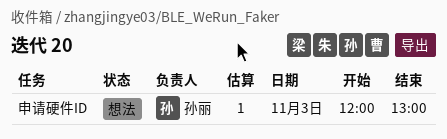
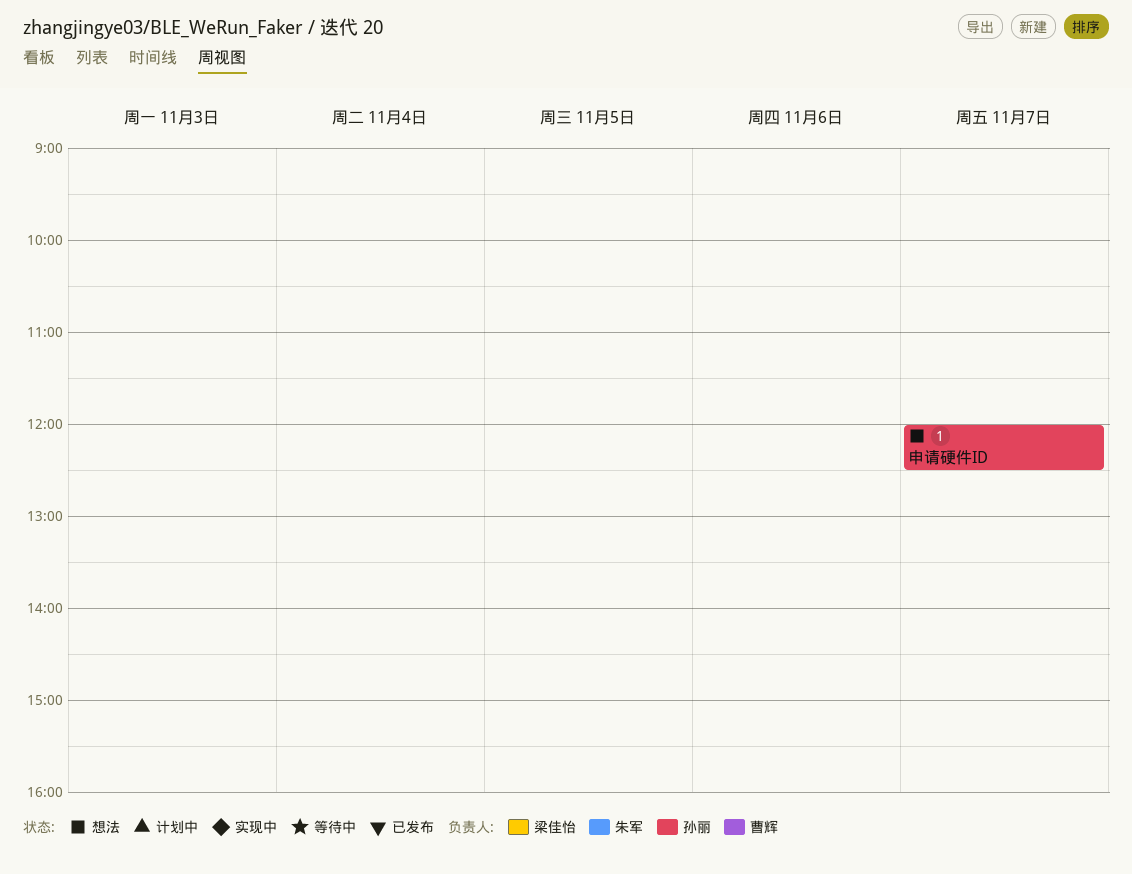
申请硬件ID, day: Nov 3 -> Nov 7
申请硬件ID, ends: 13:00 -> 12:30

